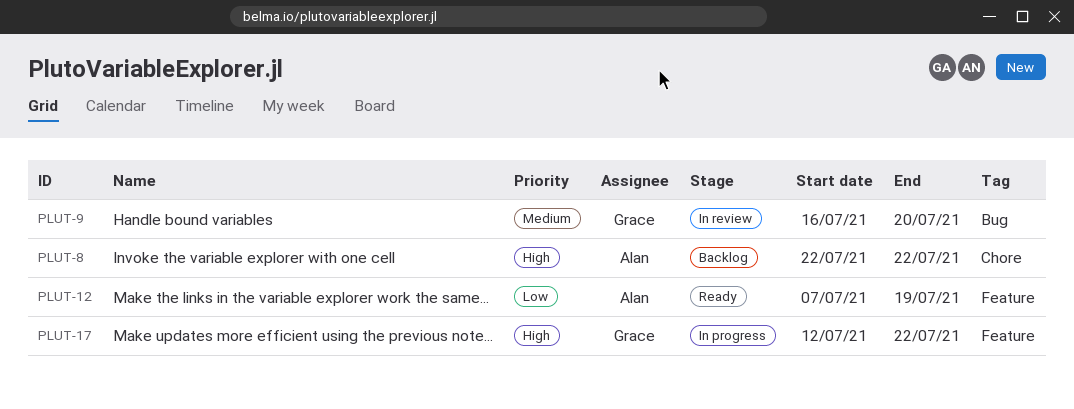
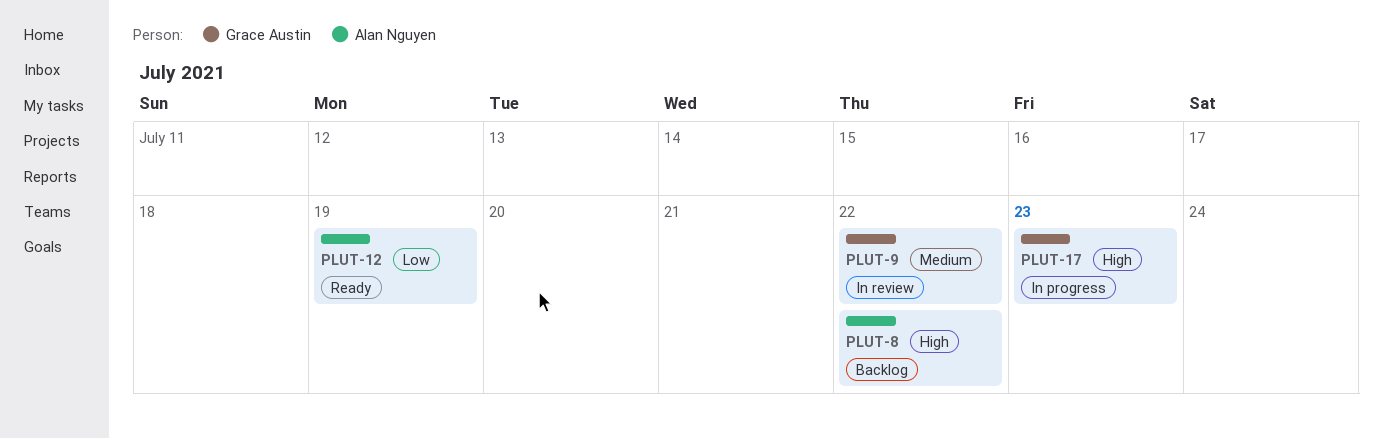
PLUT-9, due: Jul 20 -> Jul 22
PLUT-17, due: Jul 22 -> Jul 23

